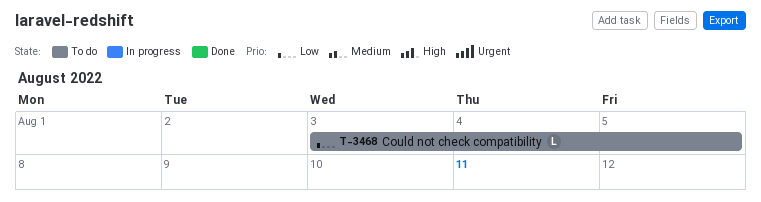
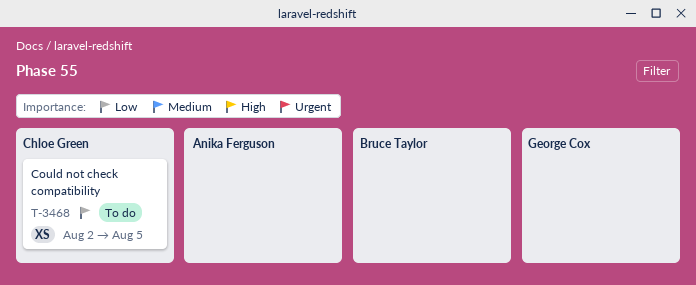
T-3468, estimate: L -> XS
T-3468, start: Aug 3 -> Aug 2

